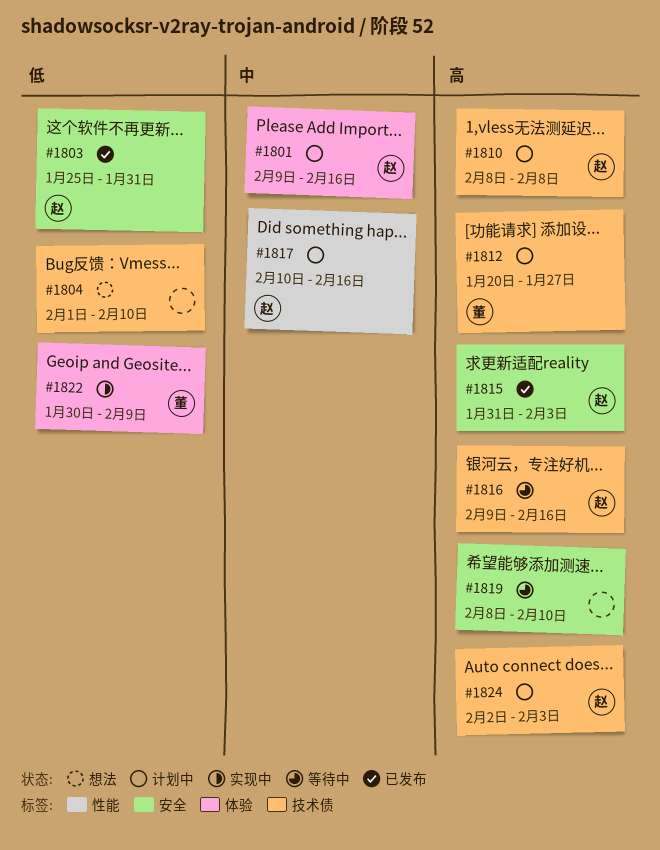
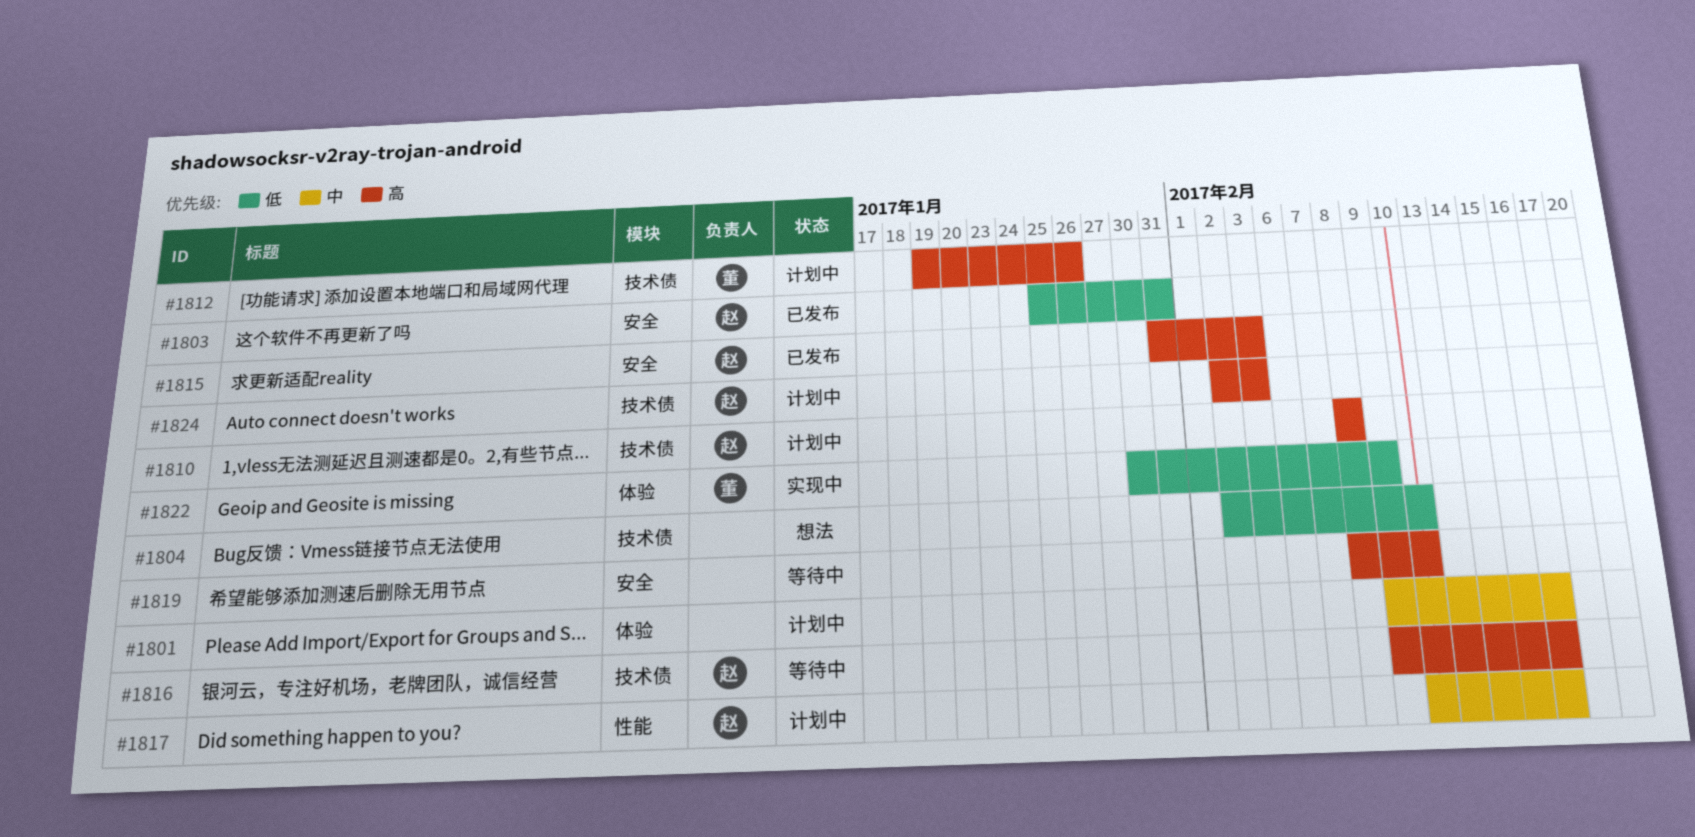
#1801, owner: 赵 -> none
#1804, start: Feb 1 -> Feb 2
#1812, start: Jan 20 -> Jan 19
#1812, due: Jan 27 -> Jan 26

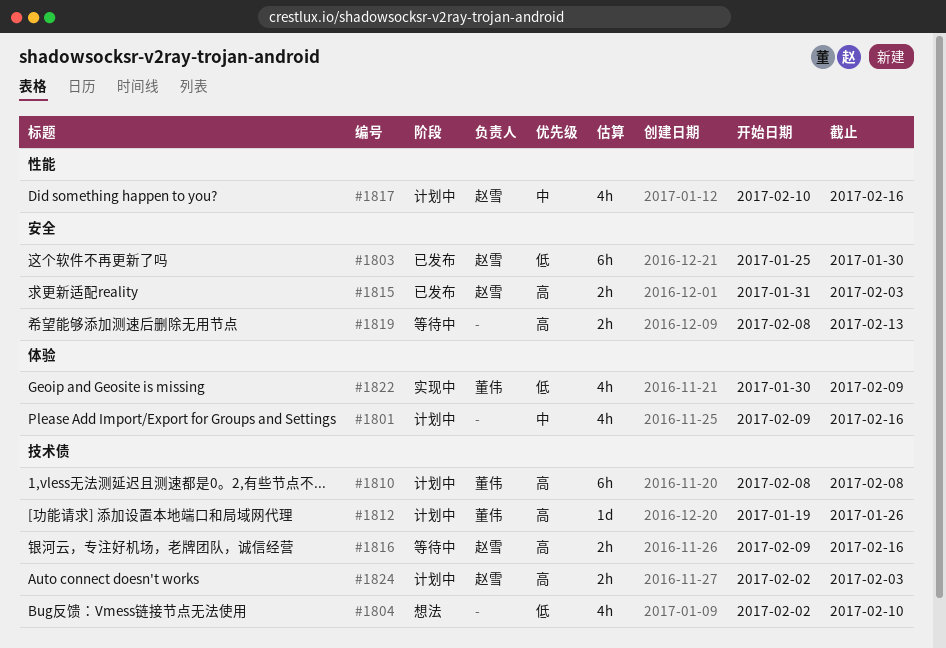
#1803, due: Jan 31 -> Jan 30
#1810, owner: 赵雪 -> 董伟
#1819, due: Feb 10 -> Feb 13

